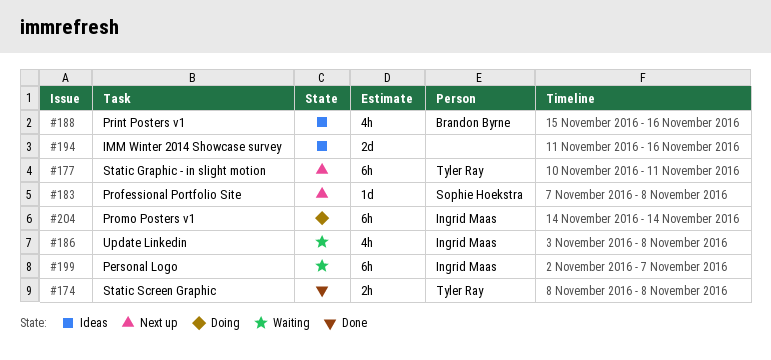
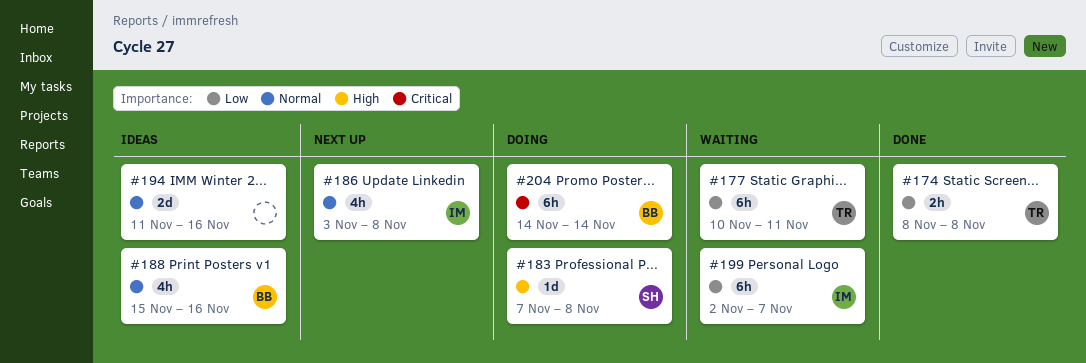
#177, status: Next up -> Waiting
#183, status: Next up -> Doing
#186, status: Waiting -> Next up
#204, owner: Ingrid Maas -> Brandon Byrne

